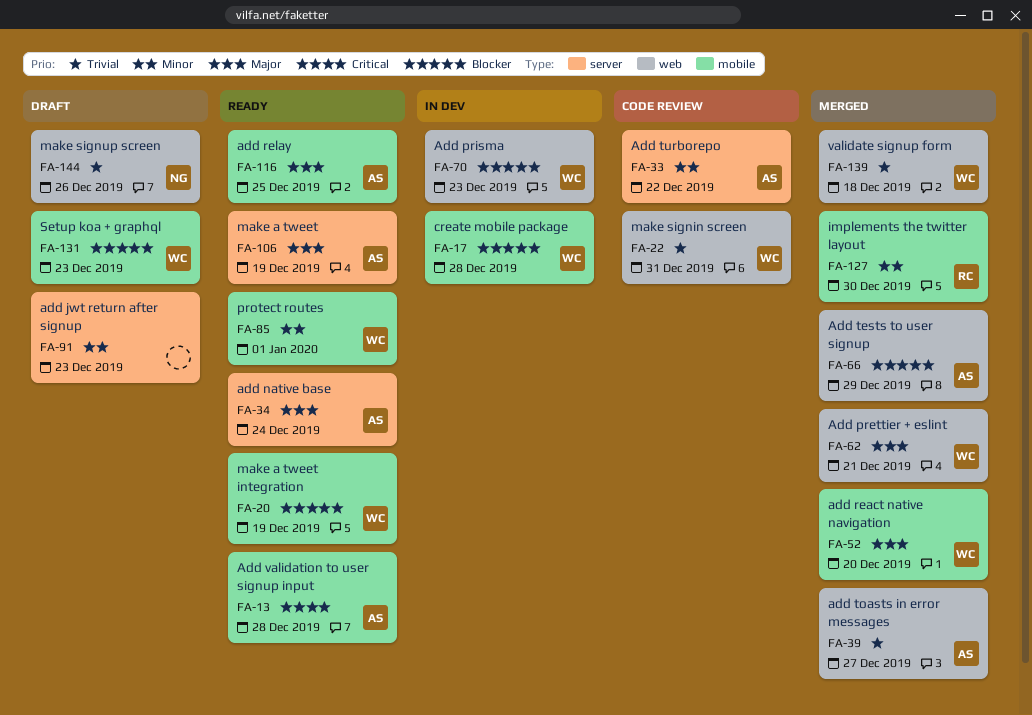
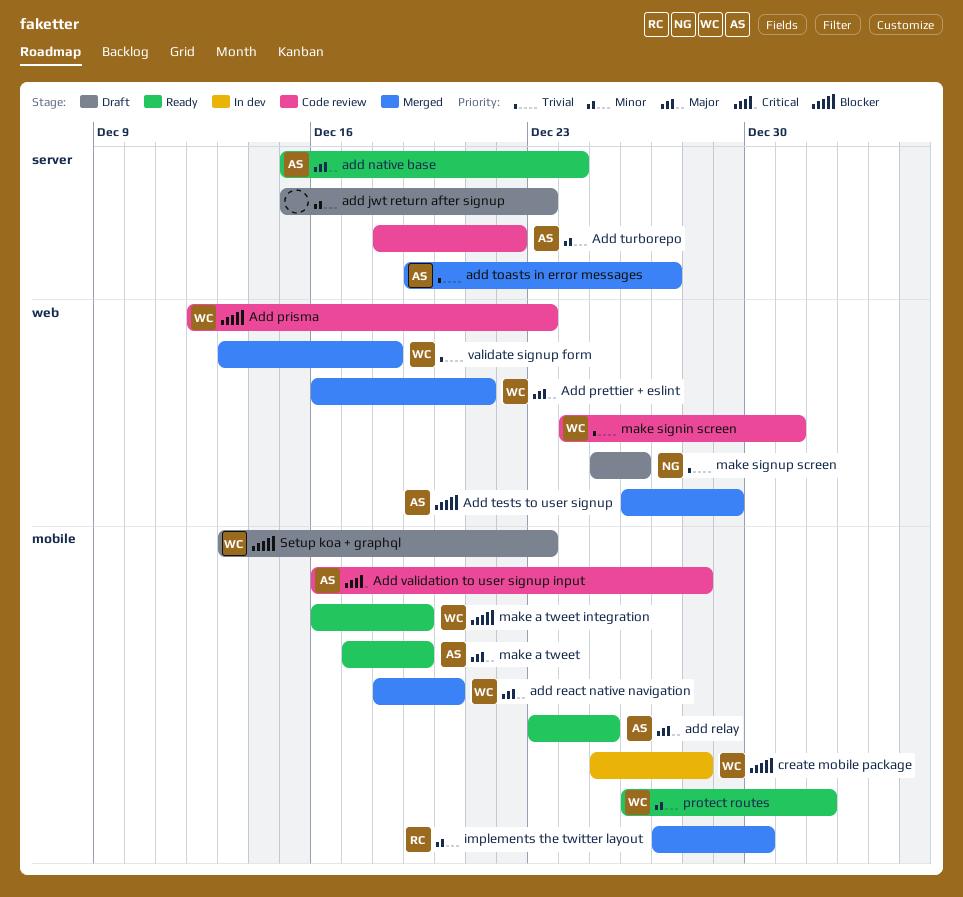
Add prisma, status: In dev -> Code review
add toasts in error messages, label: web -> server
Add validation to user signup input, status: Ready -> Code review
make a tweet, label: server -> mobile

